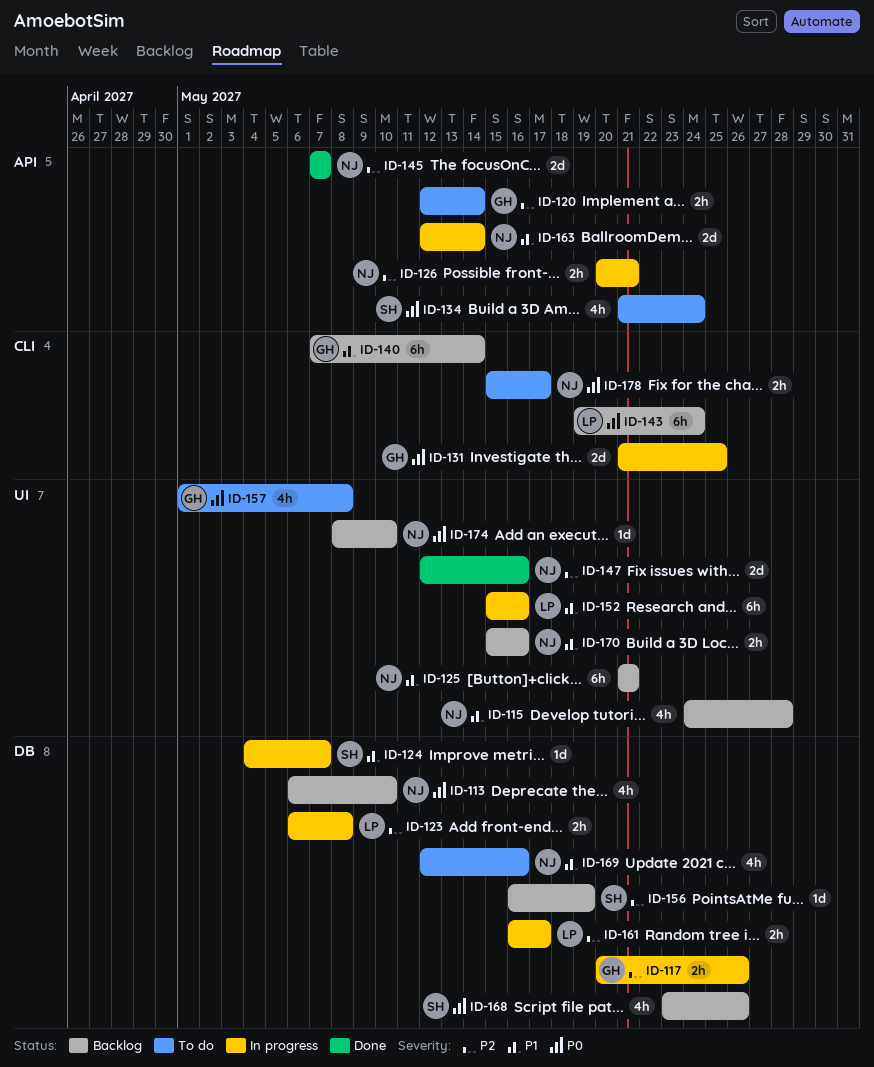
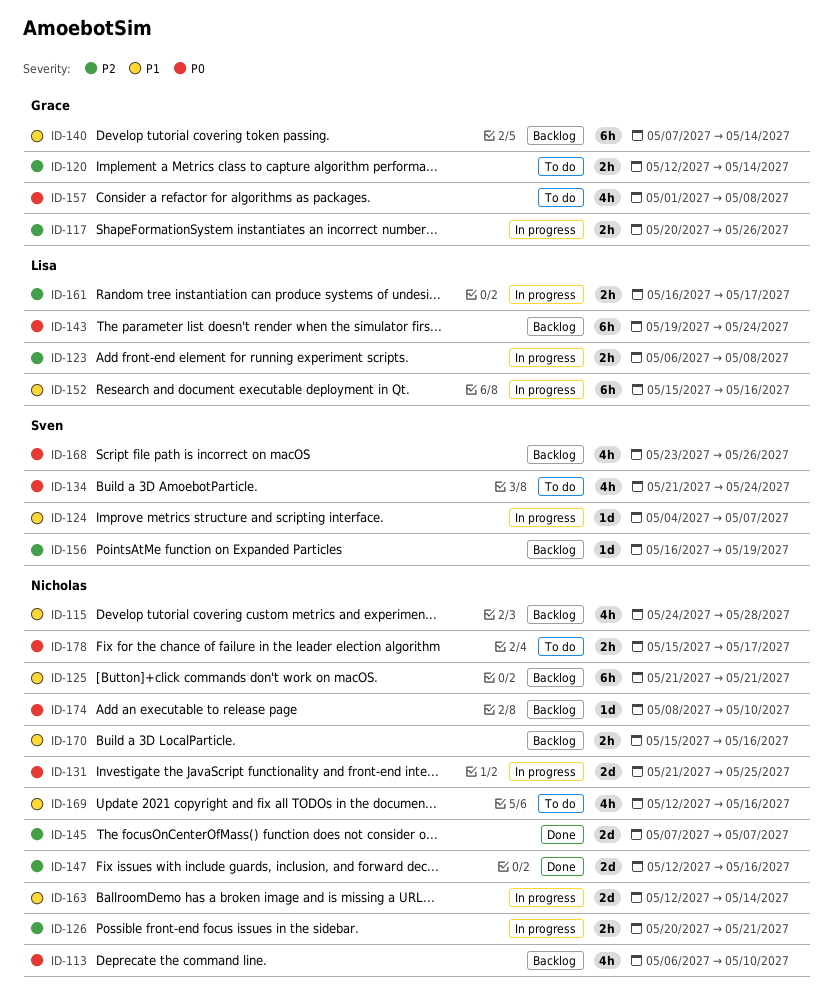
ID-131, owner: Grace -> Nicholas

